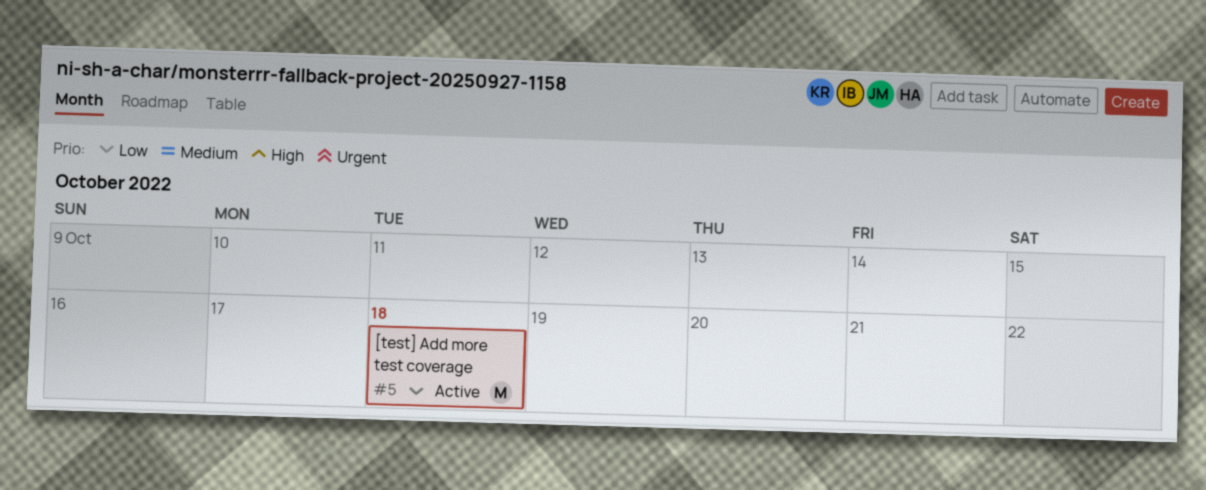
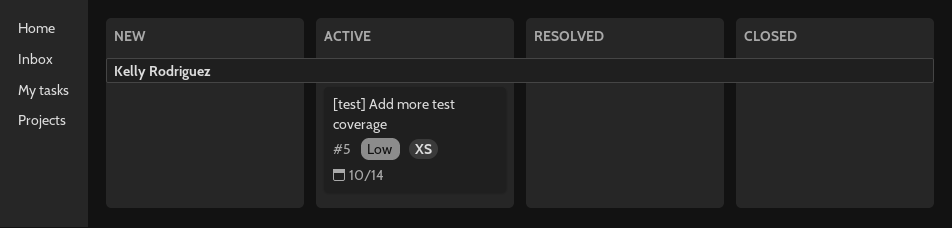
#5, estimate: M -> XS
#5, due: Oct 18 -> Oct 14

